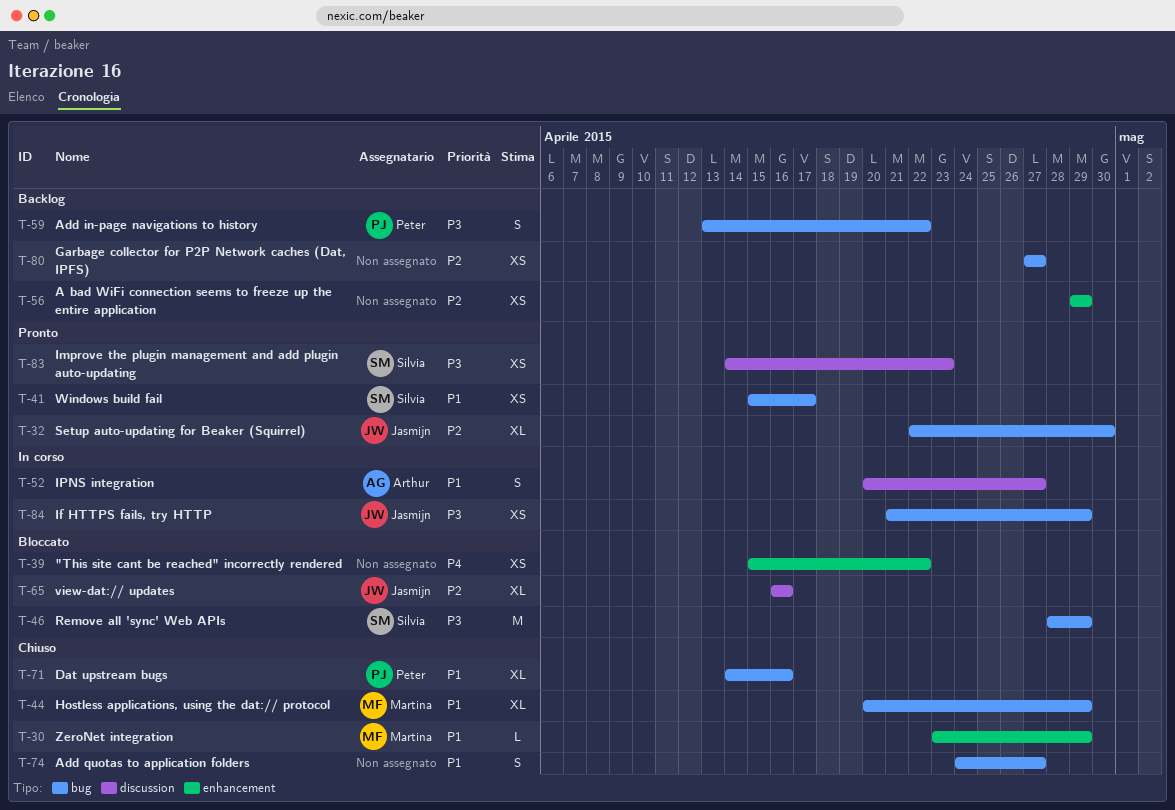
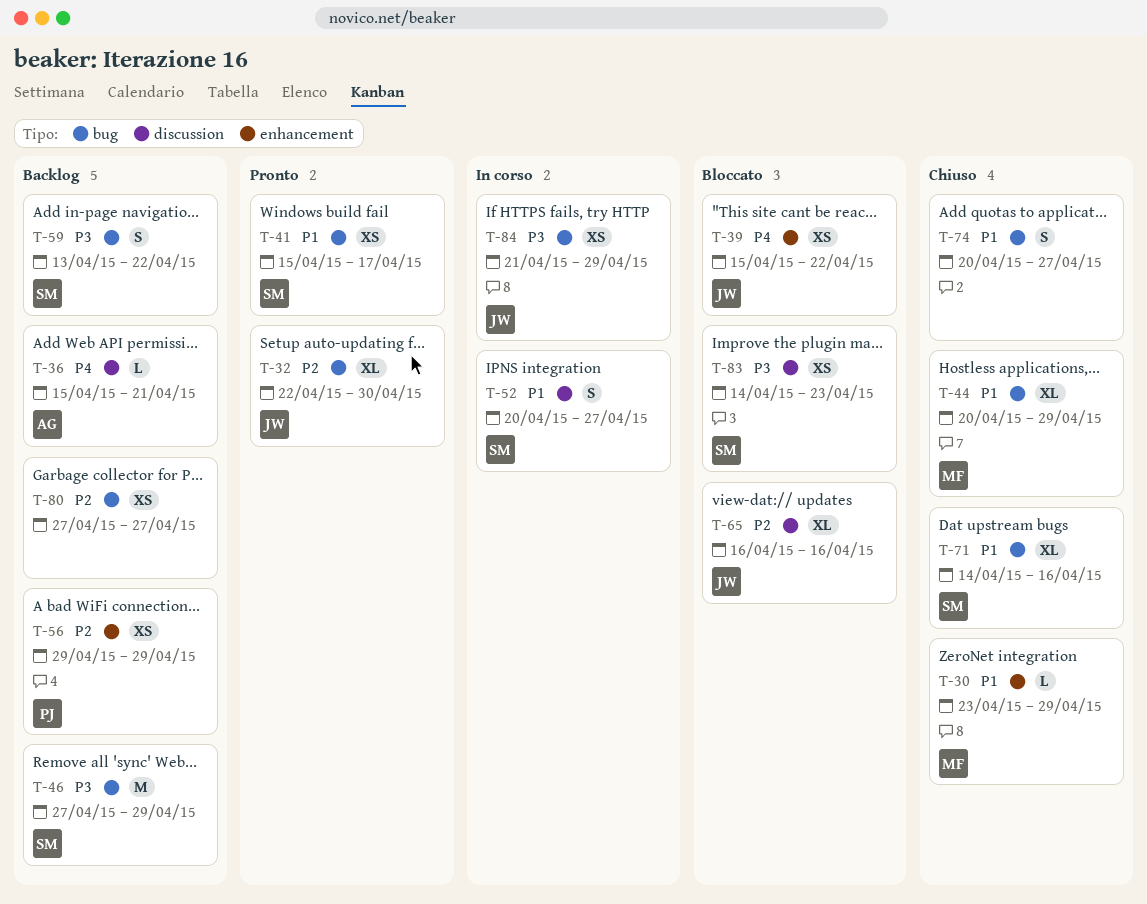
T-36: none -> present
T-39, owner: none -> Jasmijn
T-46, status: Bloccato -> Backlog
T-46, start: Apr 28 -> Apr 27
T-52, owner: Arthur -> Silvia
T-56, owner: none -> Peter
T-59, owner: Peter -> Silvia
T-71, owner: Peter -> Silvia
T-74, start: Apr 24 -> Apr 20
T-83, status: Pronto -> Bloccato

